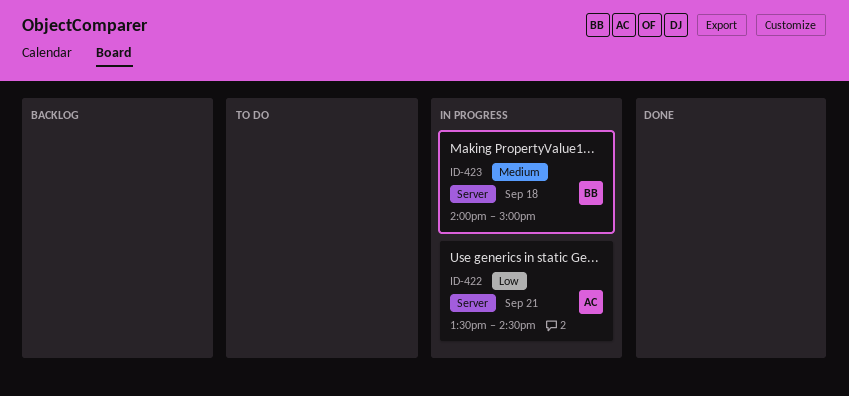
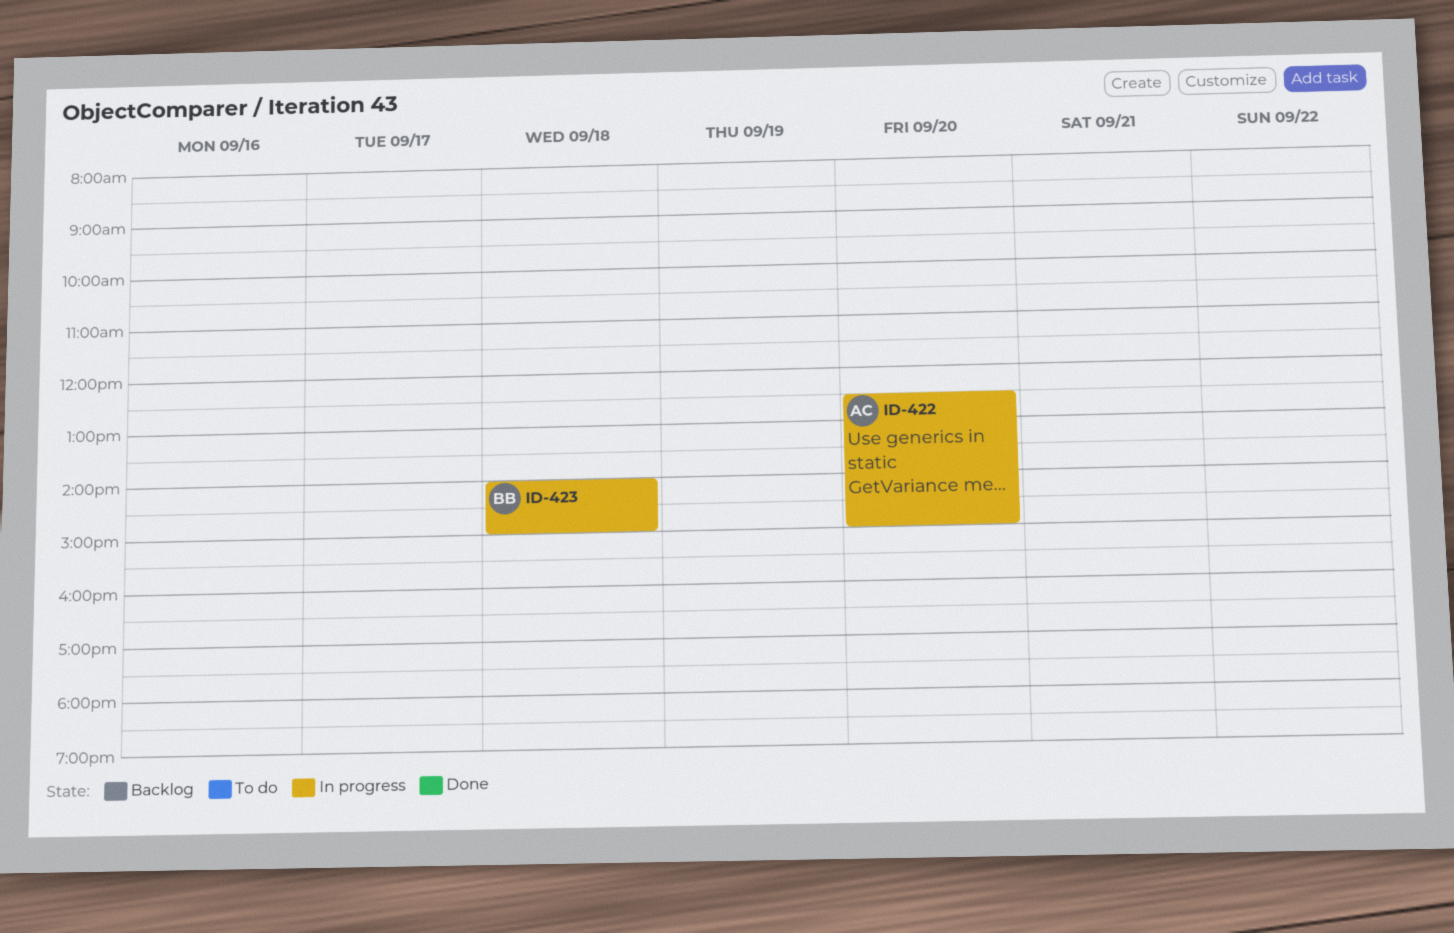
ID-422, day: Sep 21 -> Sep 20
ID-422, begins: 13:30 -> 12:30
ID-422, ends: 14:30 -> 15:00

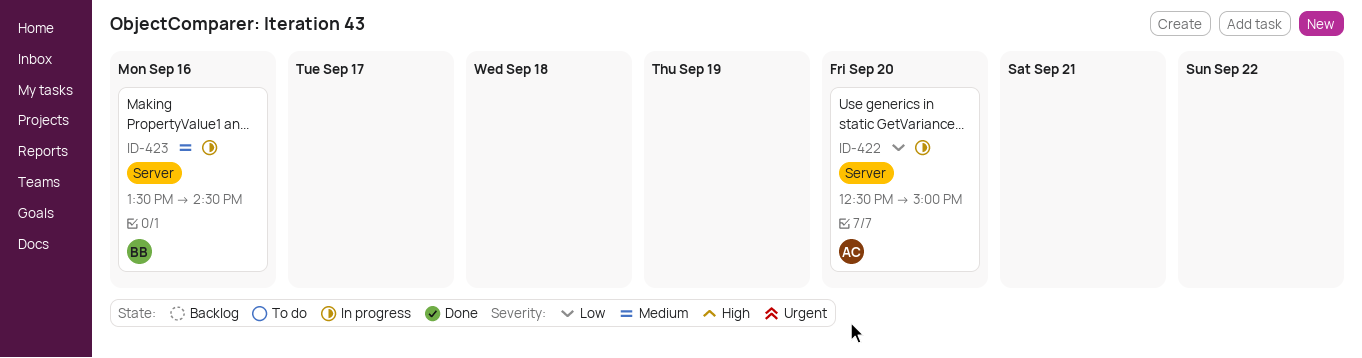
ID-423, day: Sep 18 -> Sep 16
ID-423, begins: 14:00 -> 13:30
ID-423, ends: 15:00 -> 14:30

